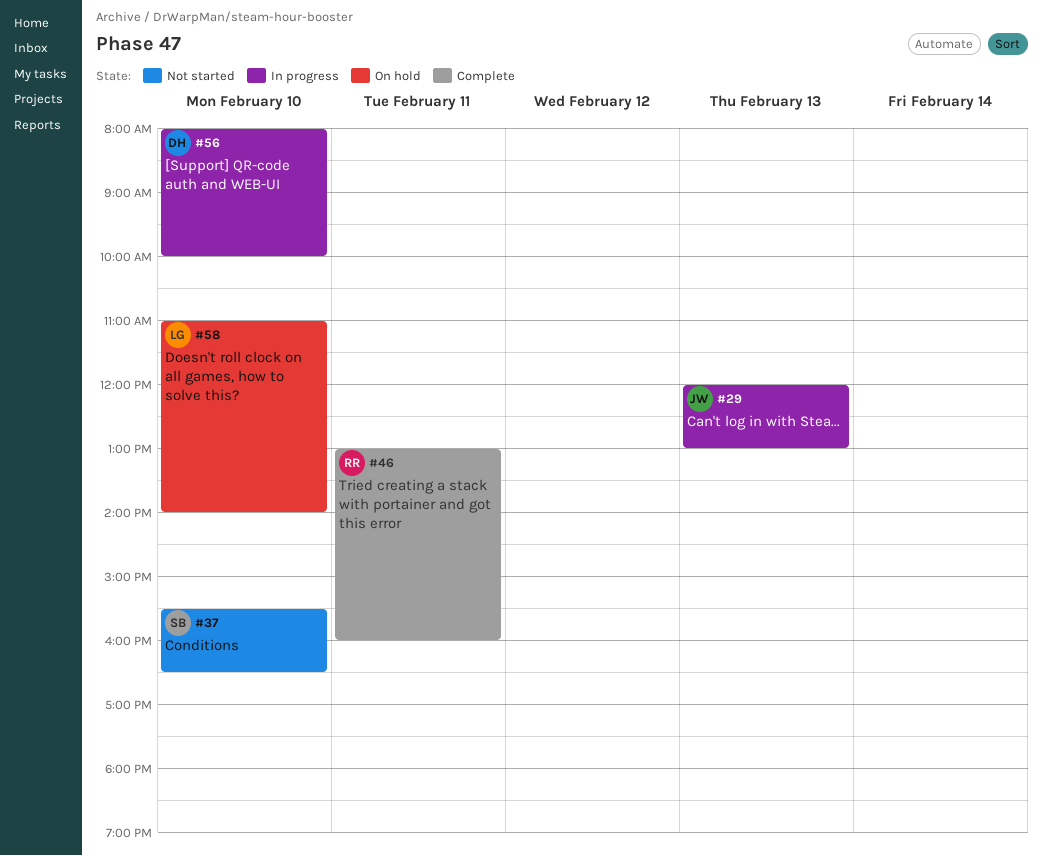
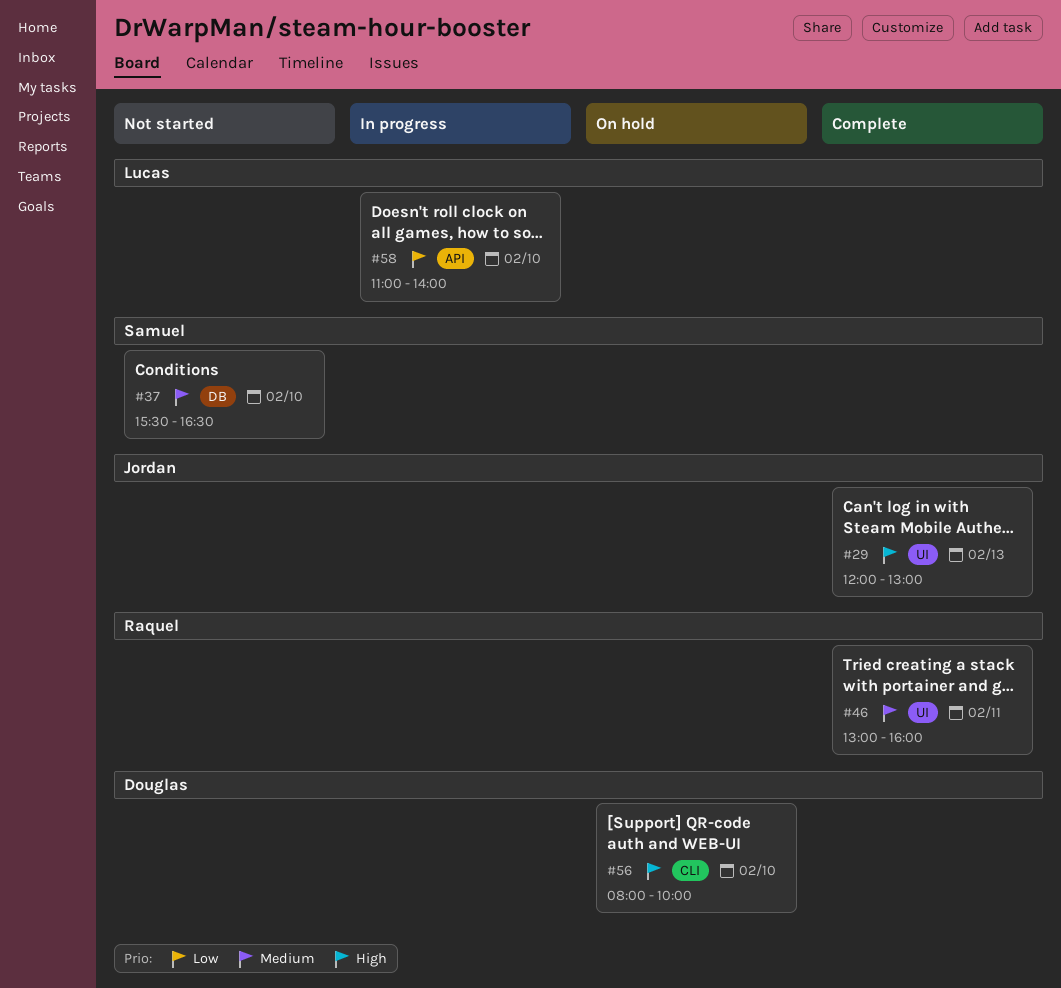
#29, status: In progress -> Complete
#56, status: In progress -> On hold
#58, status: On hold -> In progress

